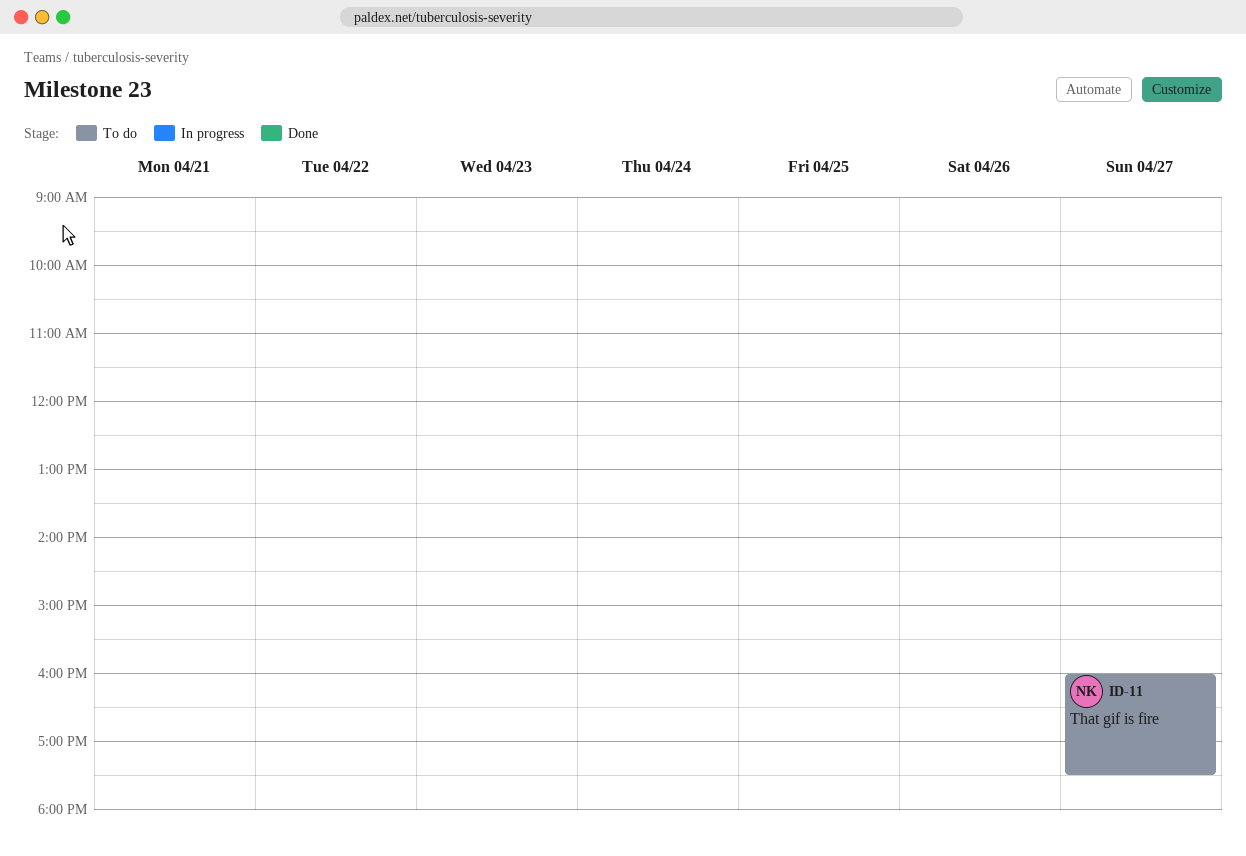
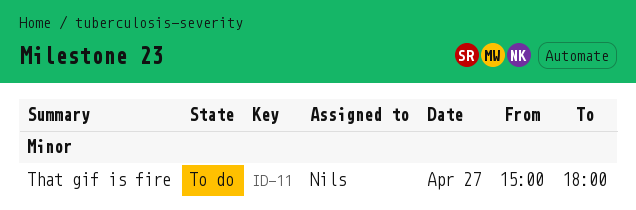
ID-11, begins: 16:00 -> 15:00
ID-11, ends: 17:30 -> 18:00

